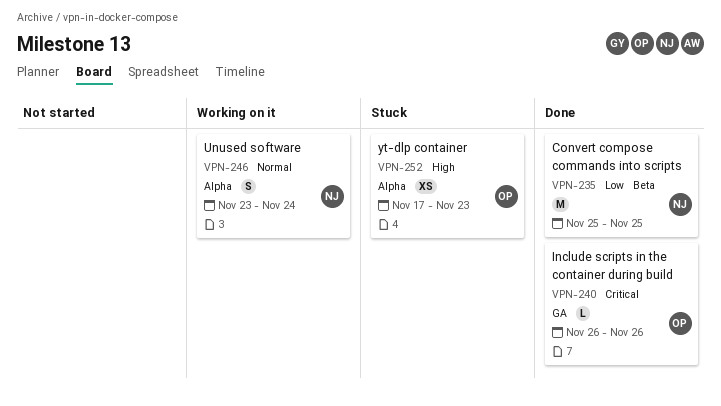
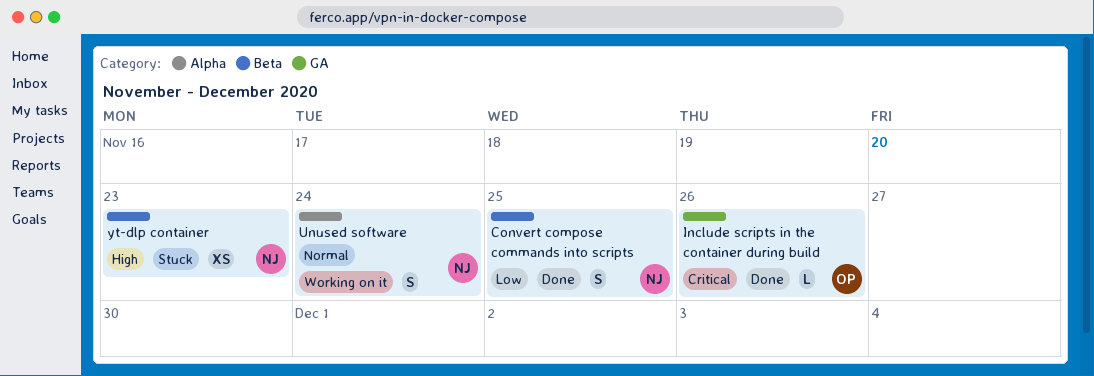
Convert compose commands into scripts, estimate: M -> S
yt-dlp container, owner: OP -> NJ
yt-dlp container, label: Alpha -> Beta

